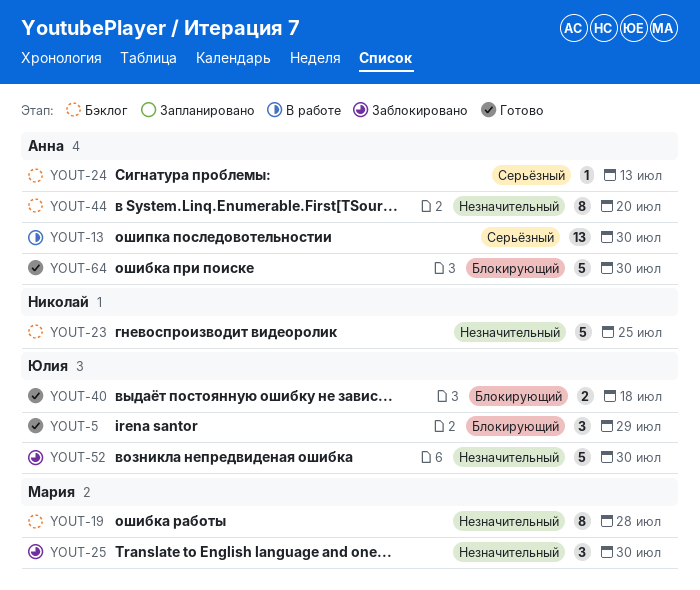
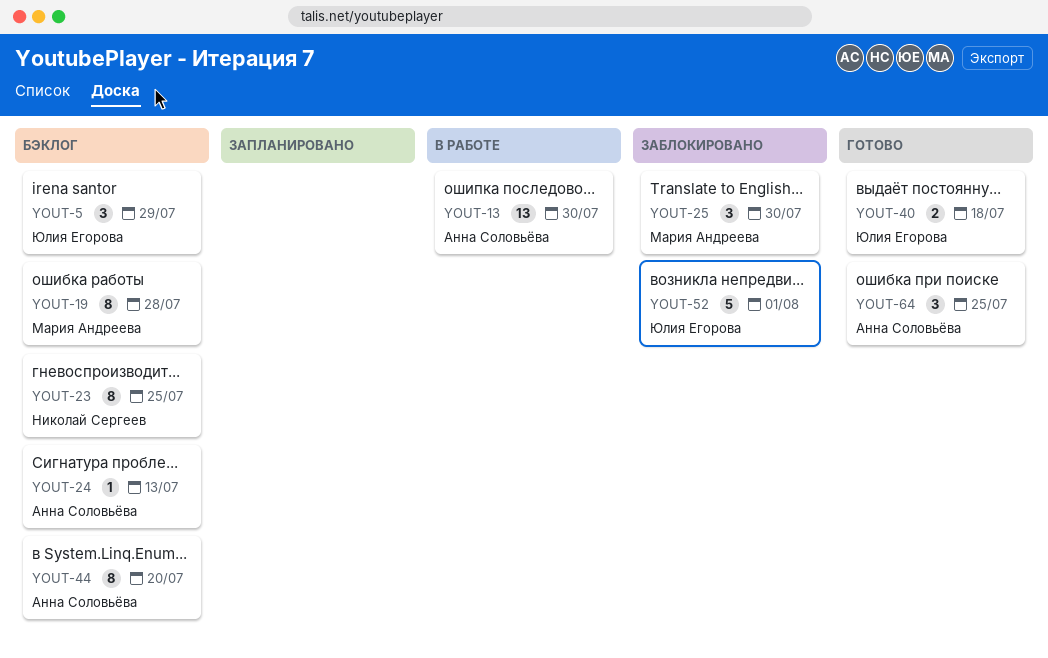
YOUT-5, status: Готово -> Бэклог
YOUT-23, estimate: 5 -> 8
YOUT-52, due: Jul 30 -> Aug 1
YOUT-64, estimate: 5 -> 3
YOUT-64, due: Jul 30 -> Jul 25

